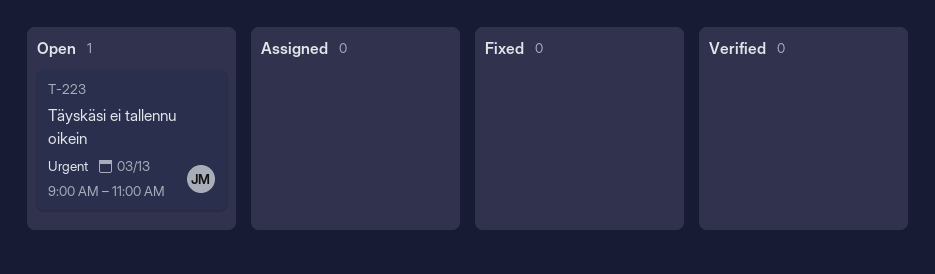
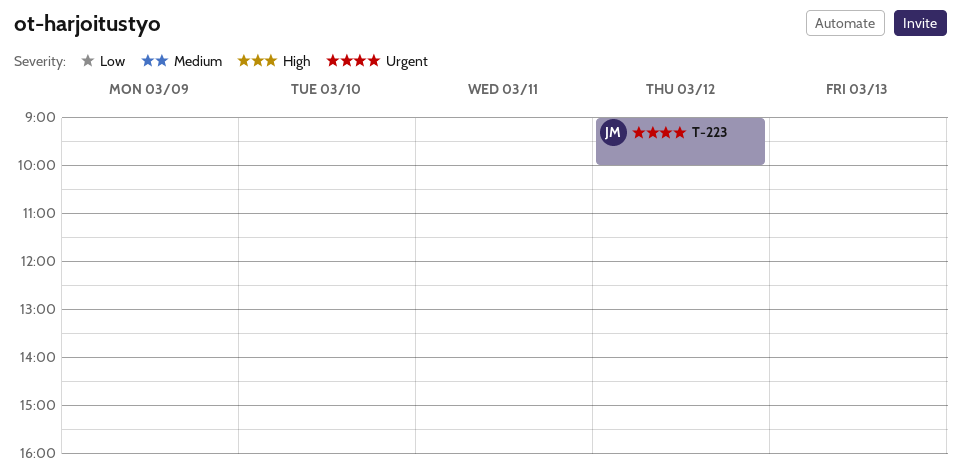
T-223, day: Mar 13 -> Mar 12
T-223, ends: 11:00 -> 10:00

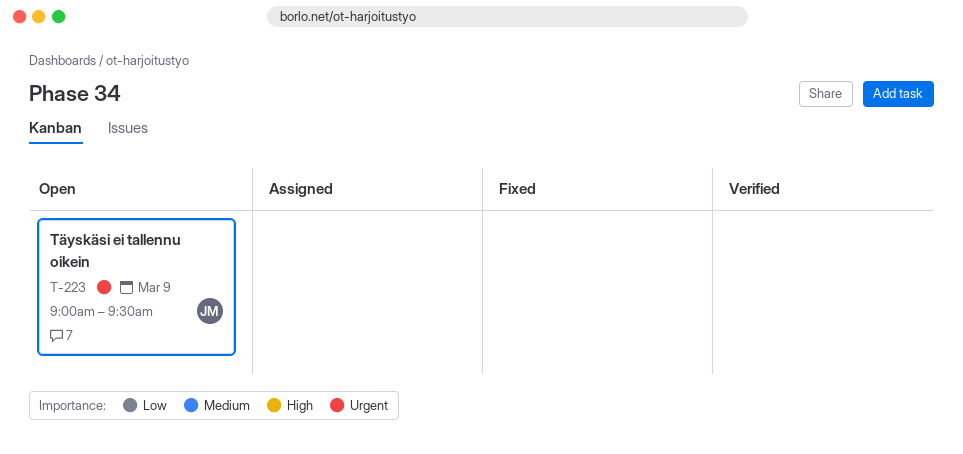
T-223, day: Mar 12 -> Mar 9
T-223, ends: 10:00 -> 09:30

